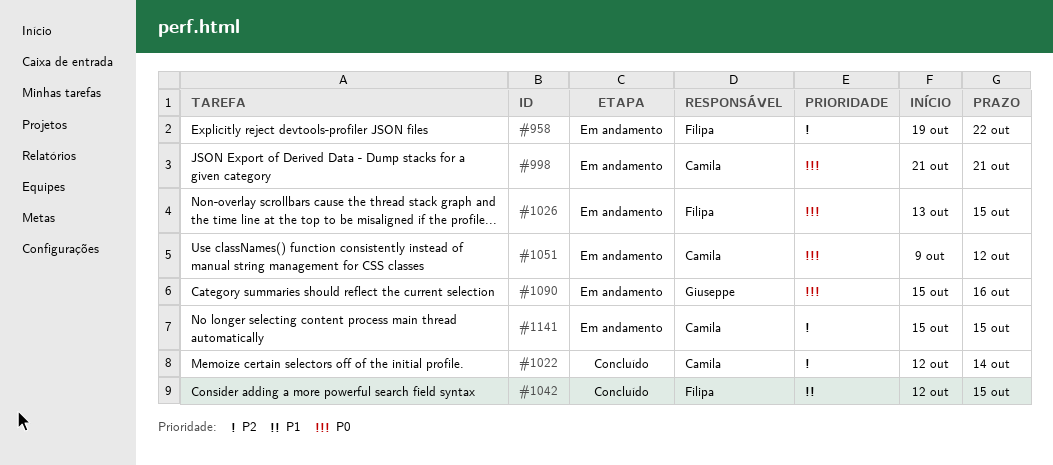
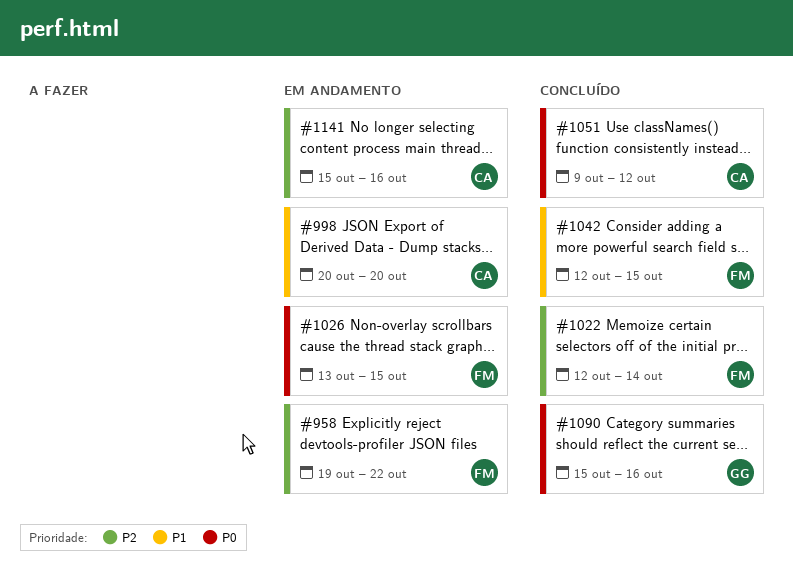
#998, priority: P0 -> P1
#998, start: Oct 21 -> Oct 20
#998, due: Oct 21 -> Oct 20
#1022, owner: Camila -> Filipa
#1051, status: Em andamento -> Concluído
#1090, status: Em andamento -> Concluído
#1141, due: Oct 15 -> Oct 16

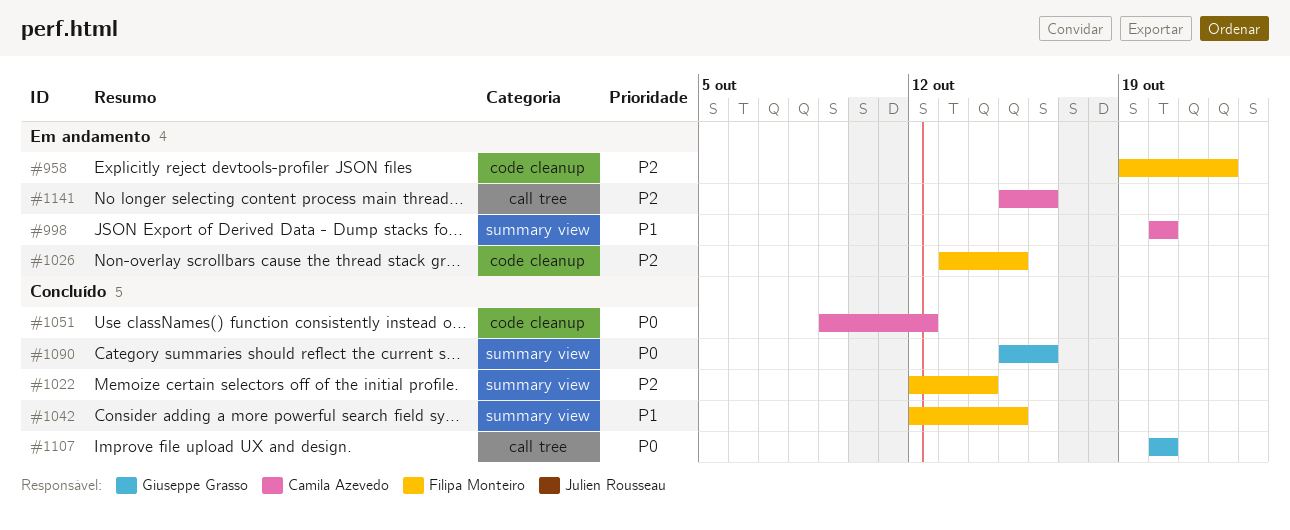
#1026, priority: P0 -> P2
#1107: none -> present

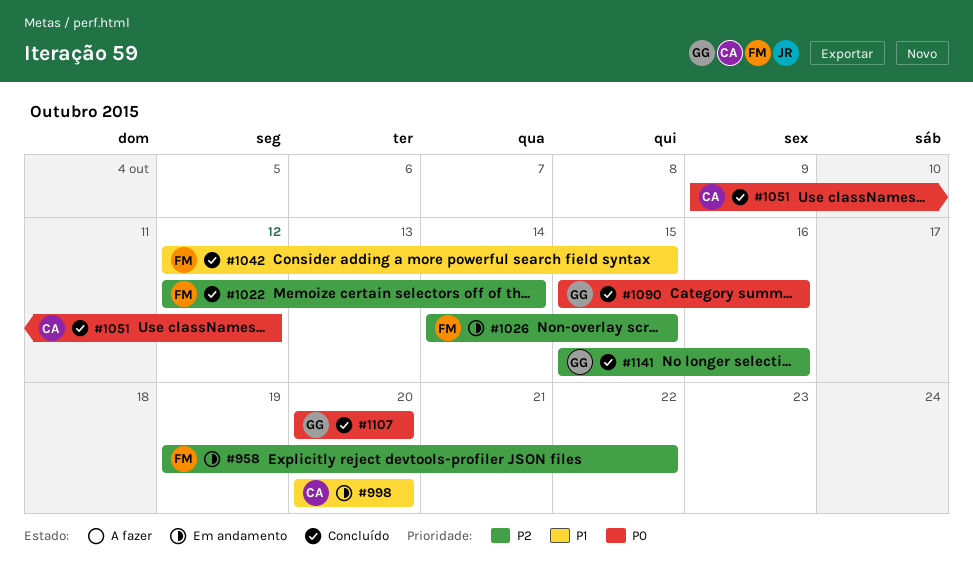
#1026, start: Oct 13 -> Oct 14
#1141, status: Em andamento -> Concluído
#1141, owner: Camila Azevedo -> Giuseppe Grasso

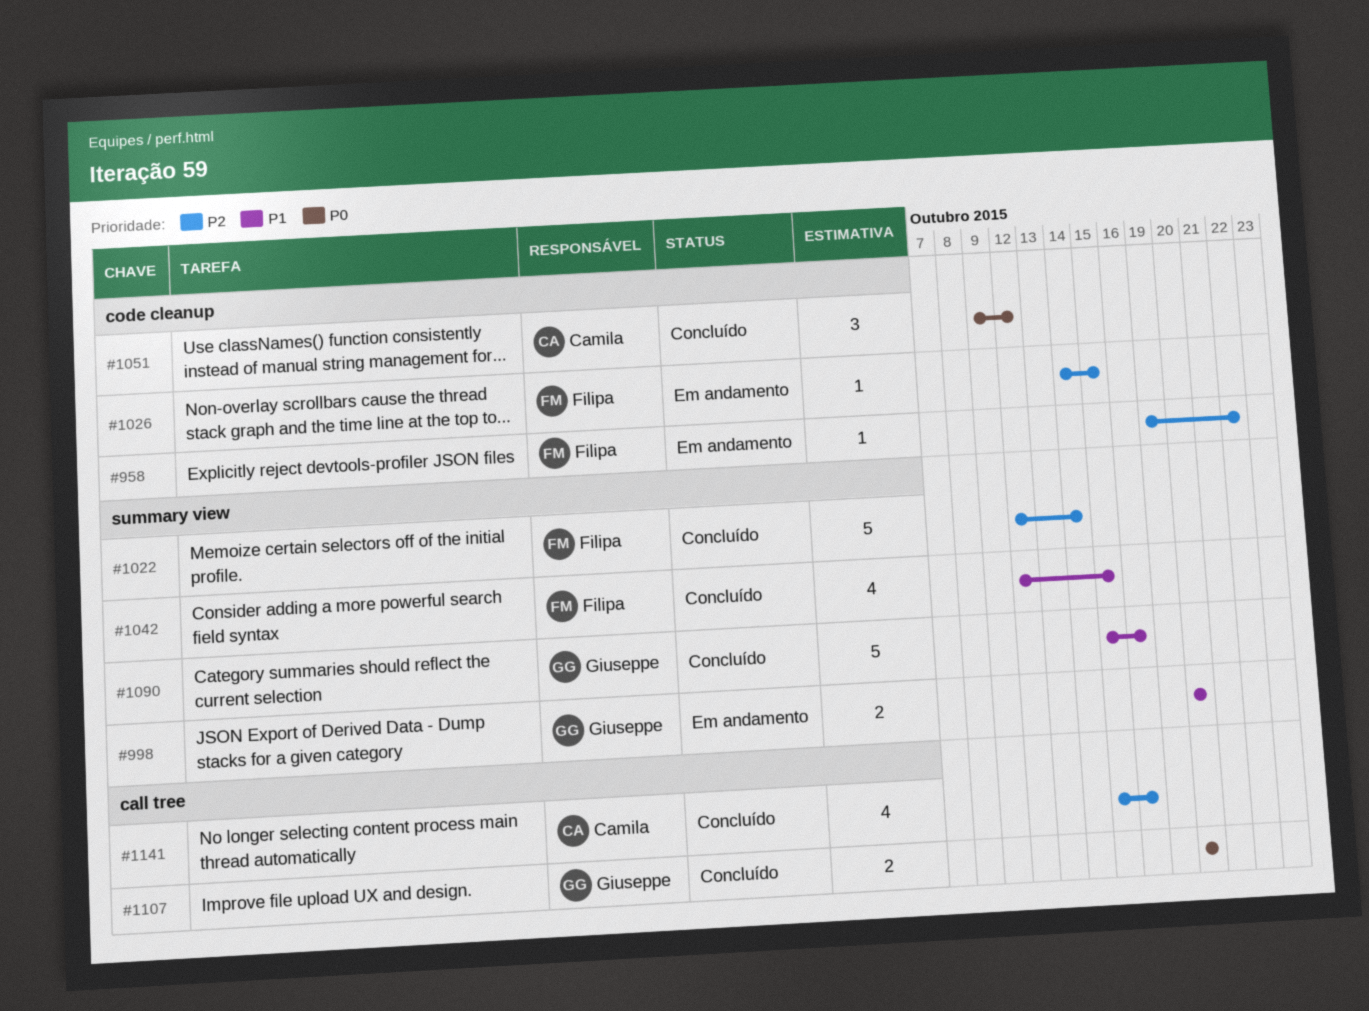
#998, owner: Camila -> Giuseppe
#1090, priority: P0 -> P1
#1141, owner: Giuseppe -> Camila

